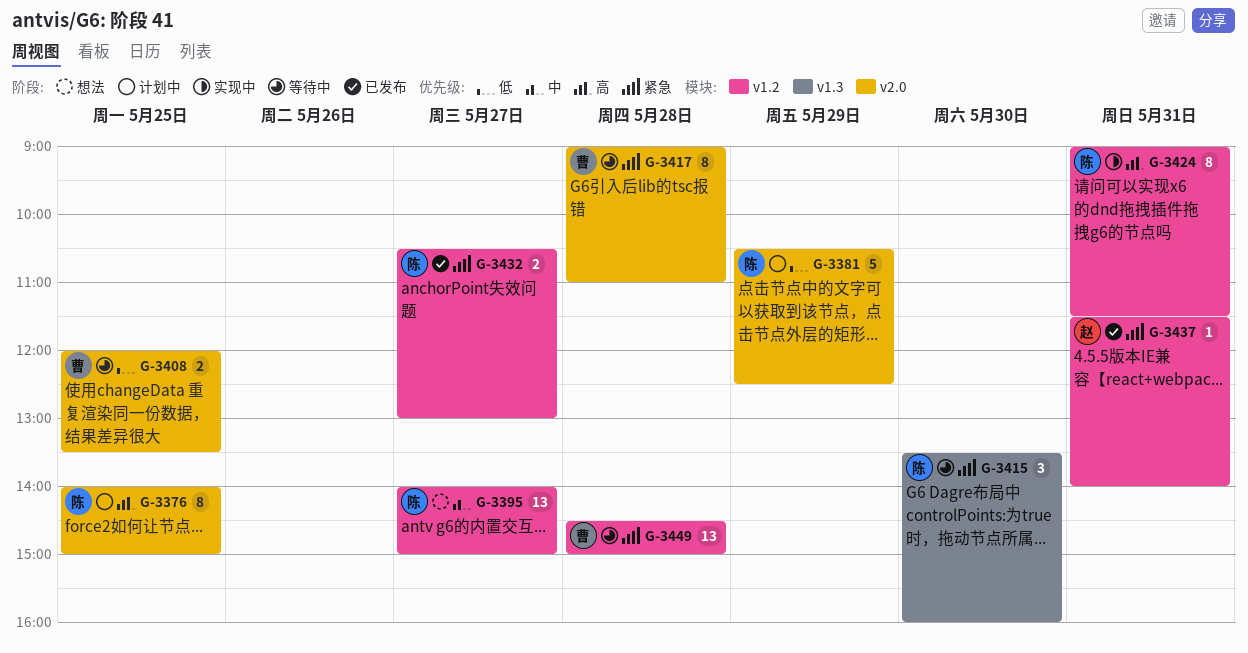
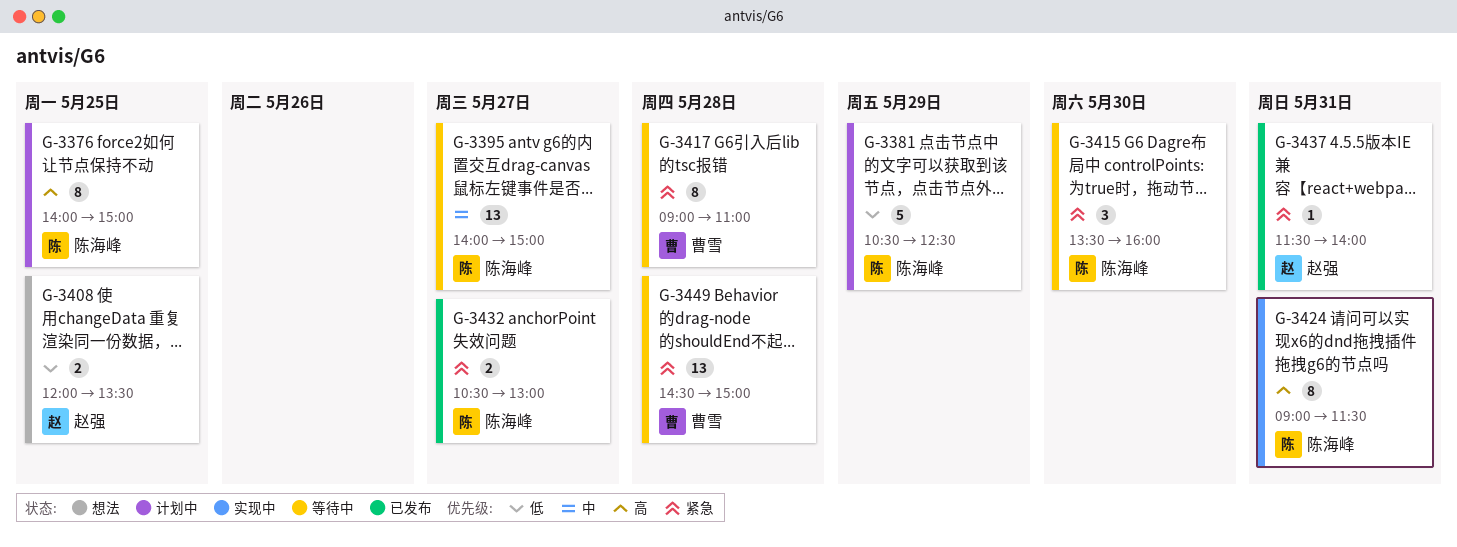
G-3395, status: 想法 -> 等待中
G-3408, status: 等待中 -> 想法
G-3408, owner: 曹雪 -> 赵强

